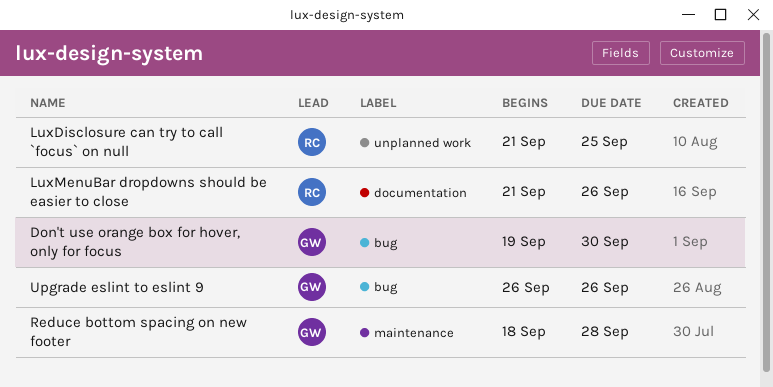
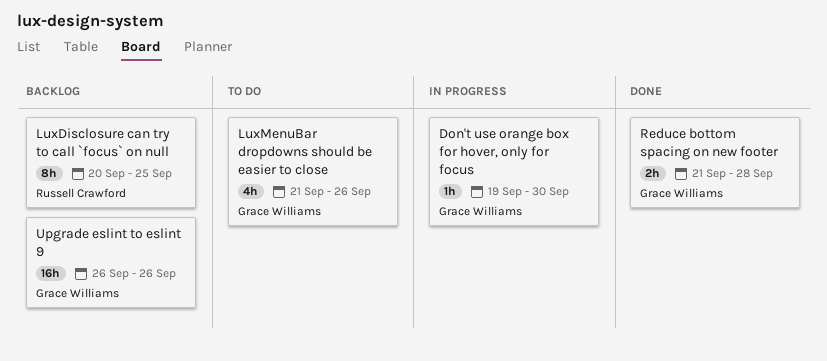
LuxDisclosure can try to call `focus` on null, start: Sep 21 -> Sep 20
LuxMenuBar dropdowns should be easier to close, owner: Russell Crawford -> Grace Williams
Reduce bottom spacing on new footer, start: Sep 18 -> Sep 21

